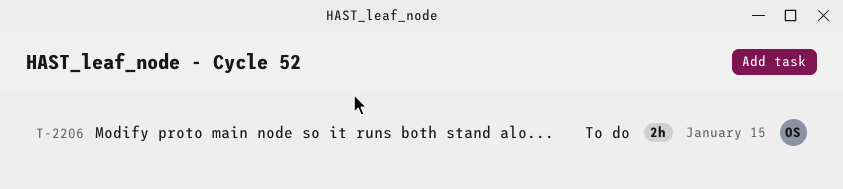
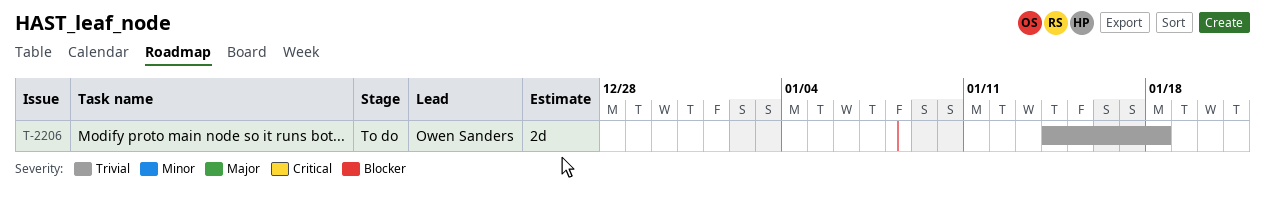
T-2206, estimate: 2h -> 2d
T-2206, due: Jan 15 -> Jan 18

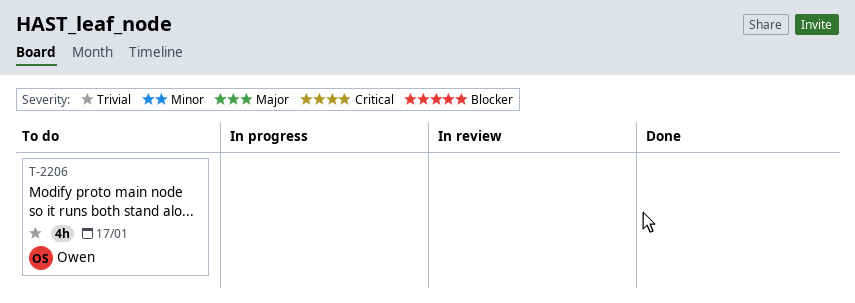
T-2206, estimate: 2d -> 4h
T-2206, due: Jan 18 -> Jan 17

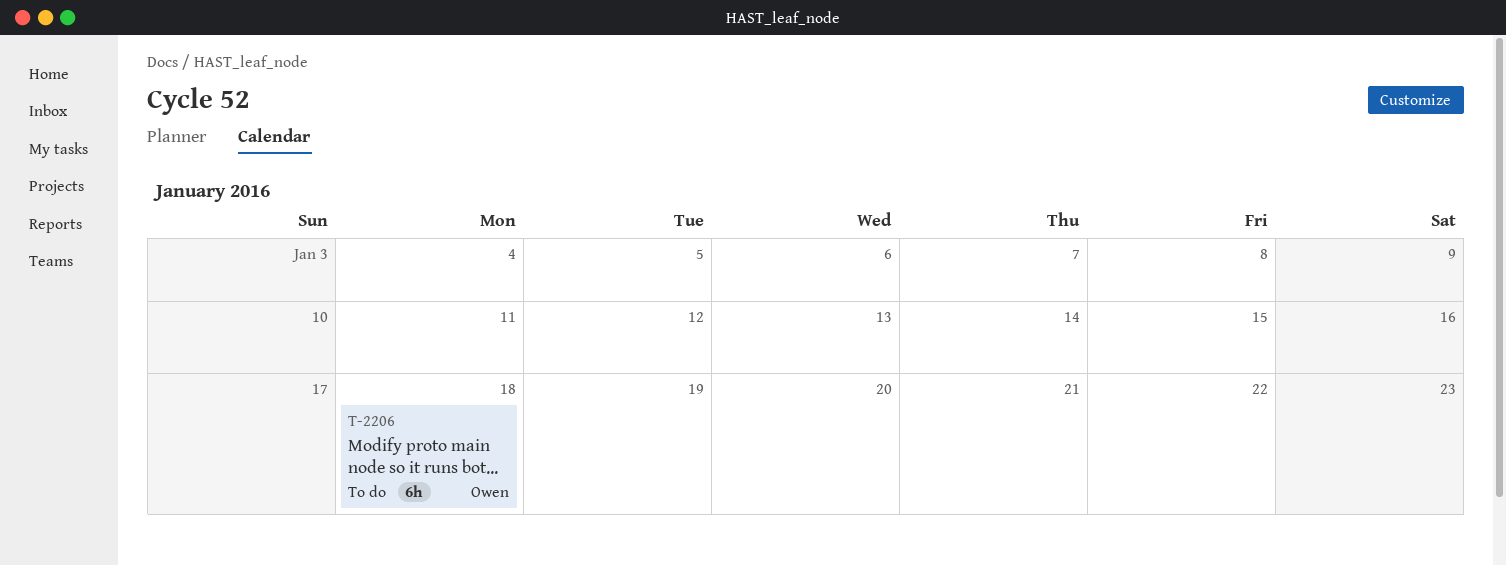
T-2206, estimate: 4h -> 6h
T-2206, due: Jan 17 -> Jan 18

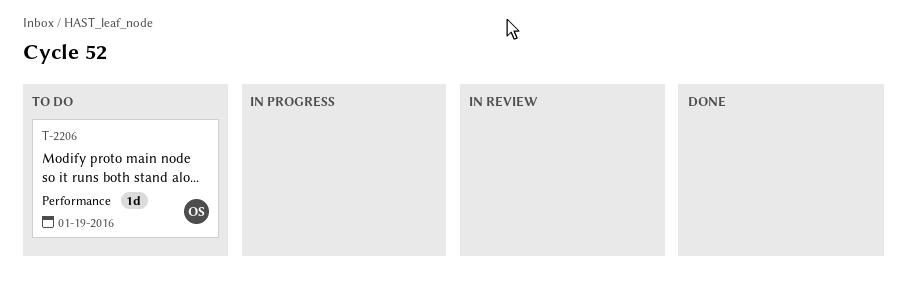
T-2206, estimate: 6h -> 1d
T-2206, due: Jan 18 -> Jan 19

